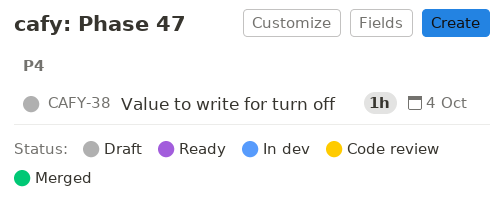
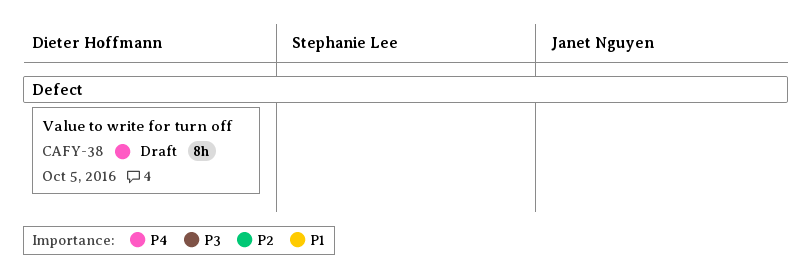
CAFY-38, estimate: 1h -> 8h
CAFY-38, due: Oct 4 -> Oct 5

